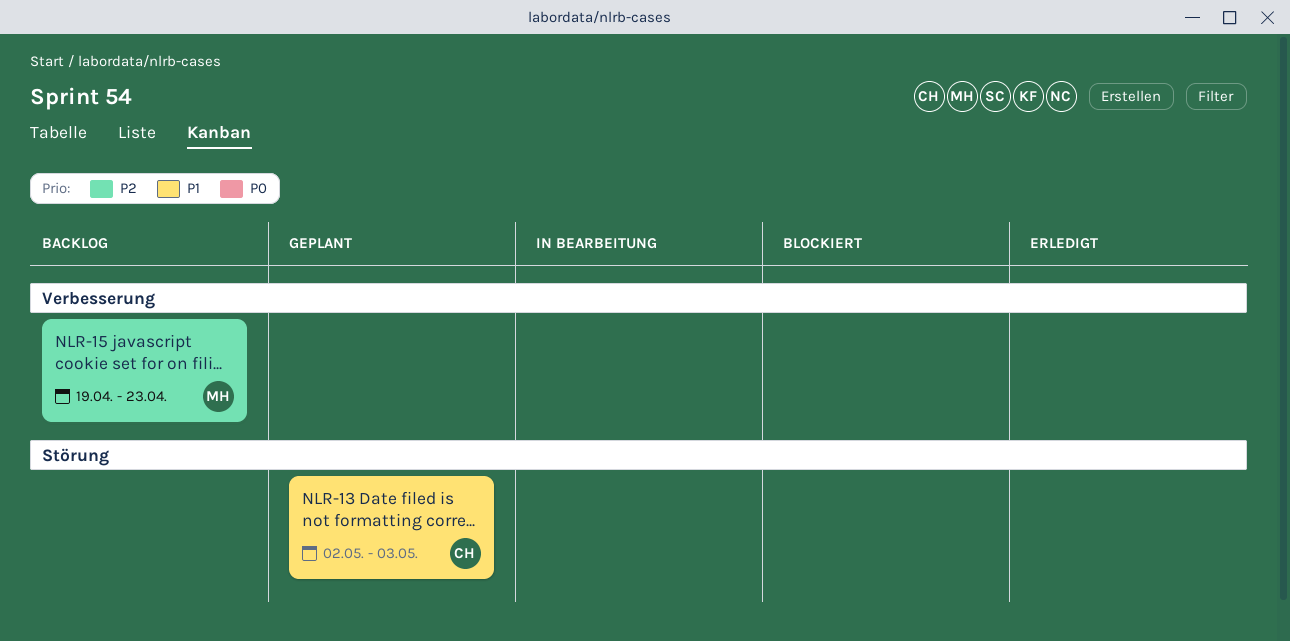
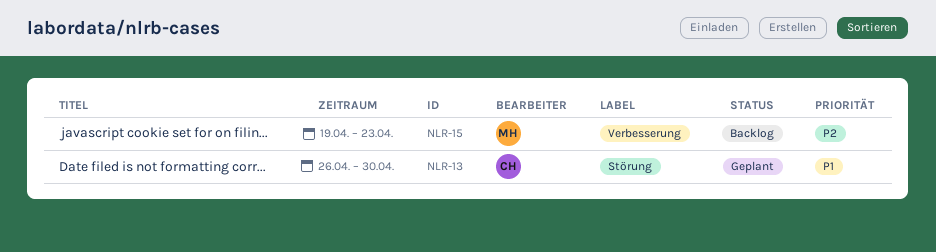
NLR-13, start: May 2 -> Apr 26
NLR-13, due: May 3 -> Apr 30

